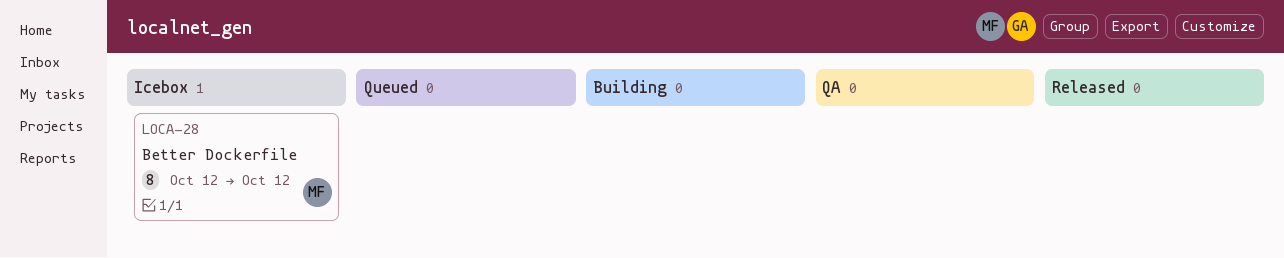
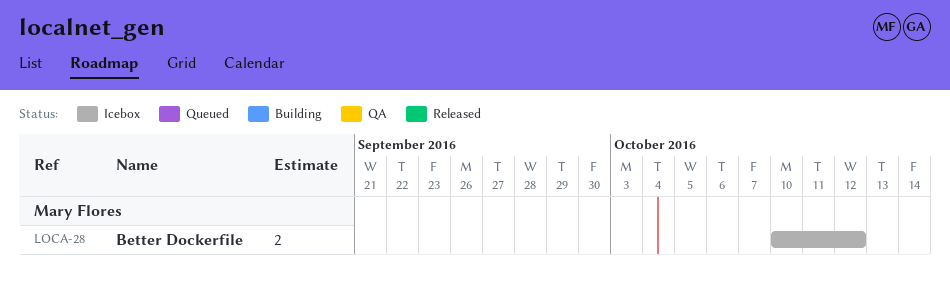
LOCA-28, estimate: 8 -> 2
LOCA-28, start: Oct 12 -> Oct 10

